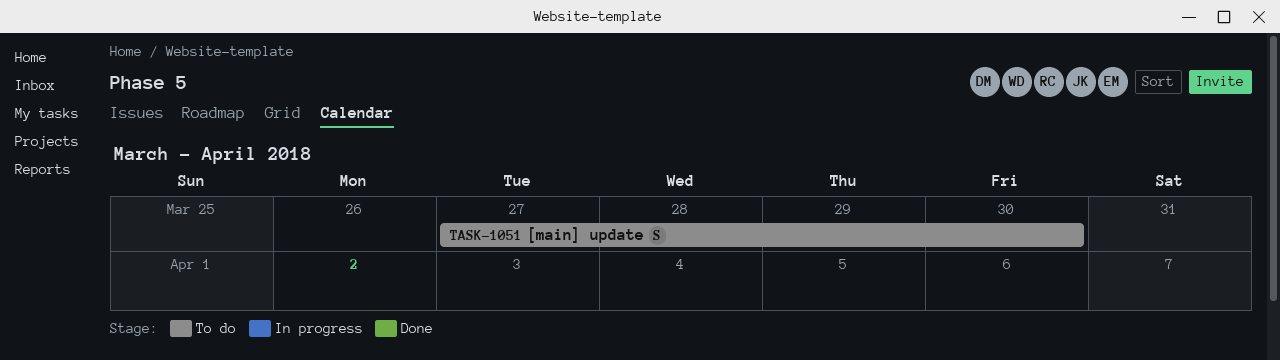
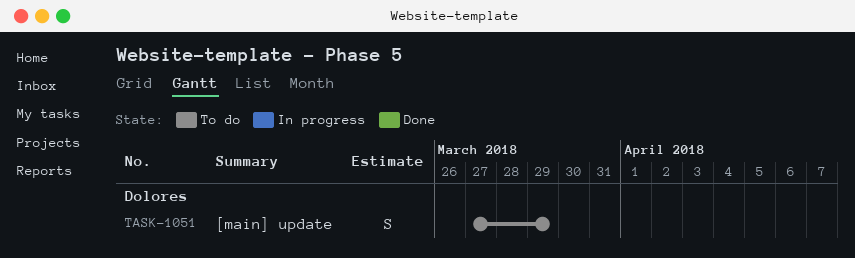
TASK-1051, due: Mar 30 -> Mar 29

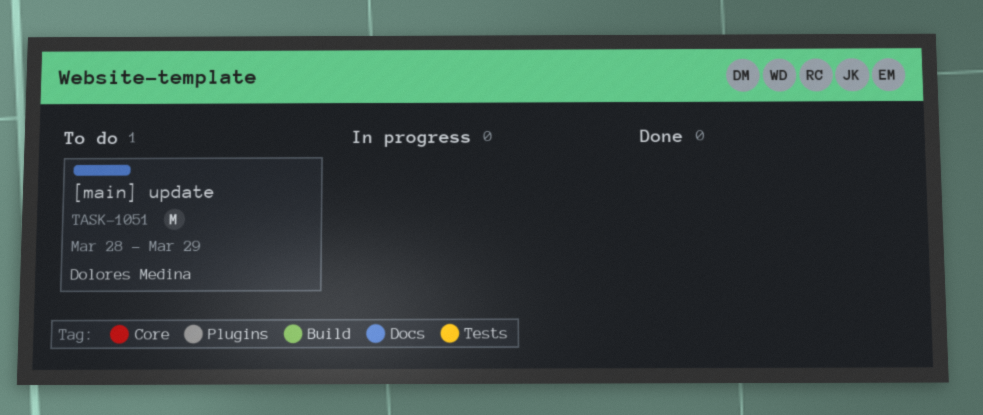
TASK-1051, estimate: S -> M
TASK-1051, start: Mar 27 -> Mar 28

